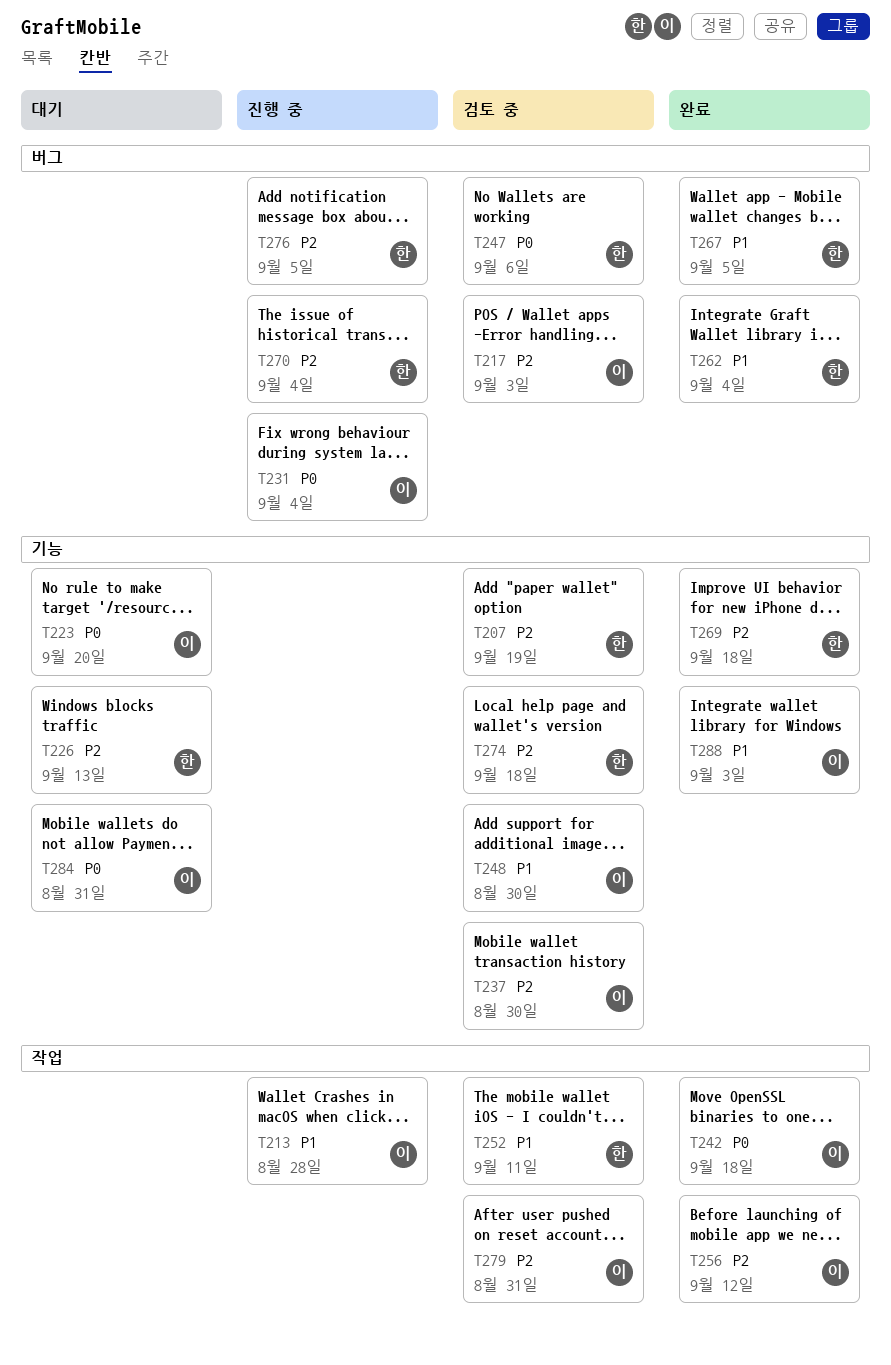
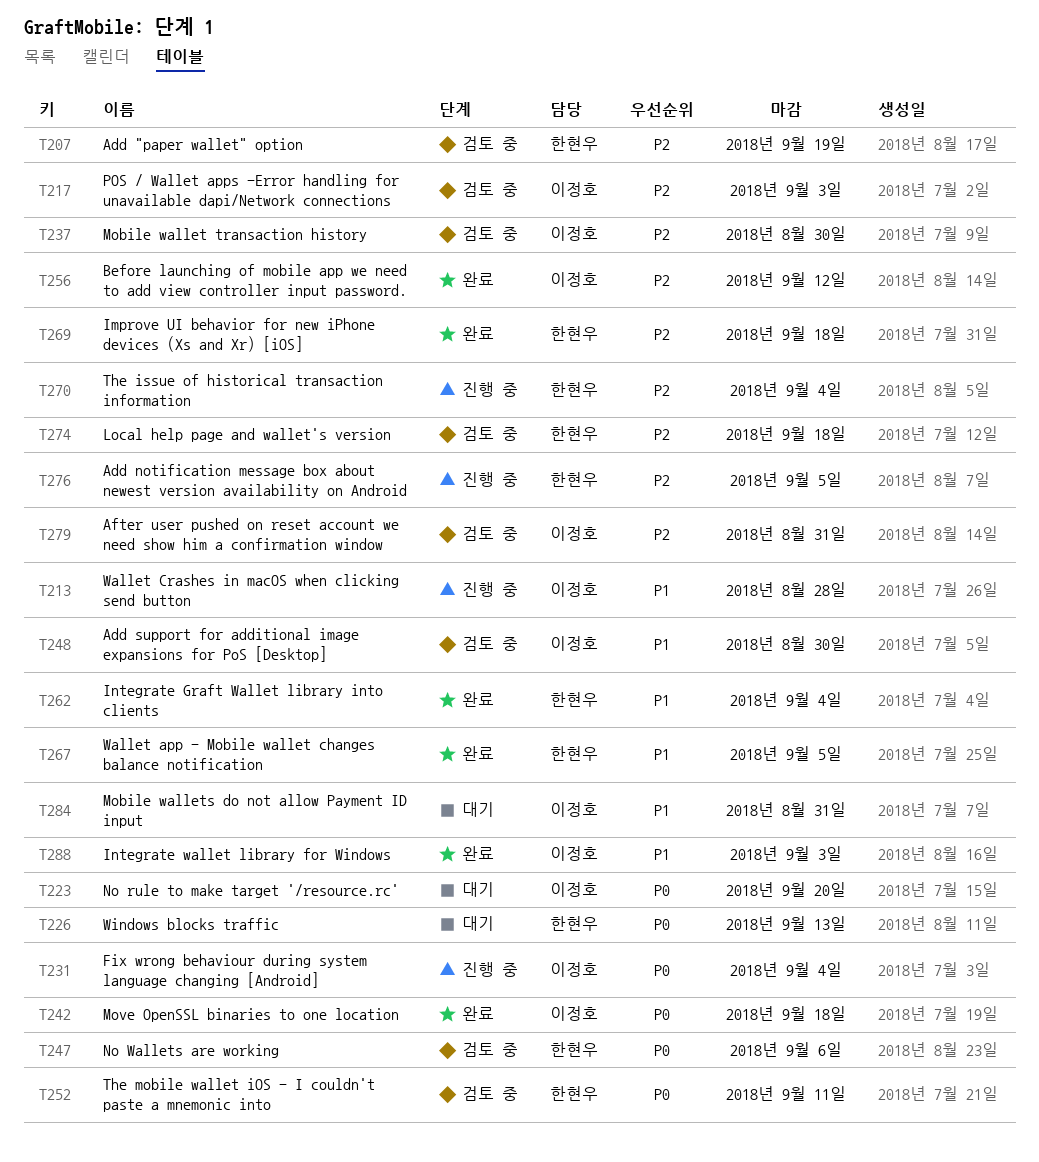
T226, priority: P2 -> P0
T252, priority: P1 -> P0
T284, priority: P0 -> P1

